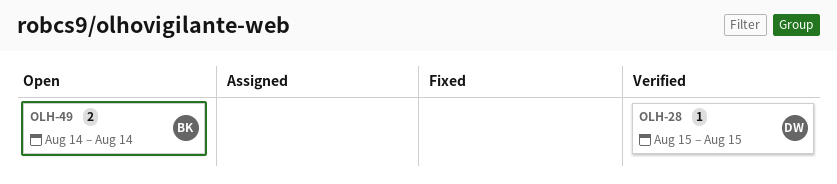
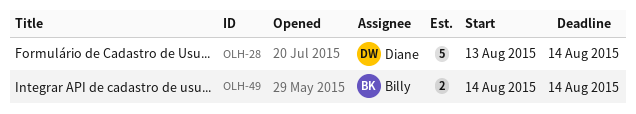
OLH-28, estimate: 1 -> 5
OLH-28, start: Aug 15 -> Aug 13
OLH-28, due: Aug 15 -> Aug 14

